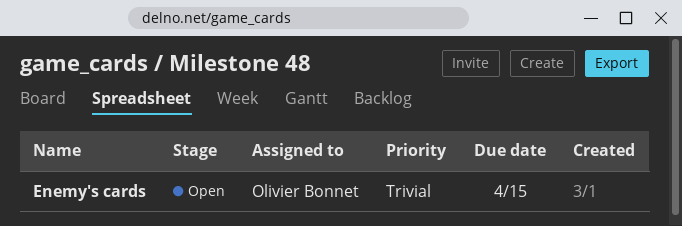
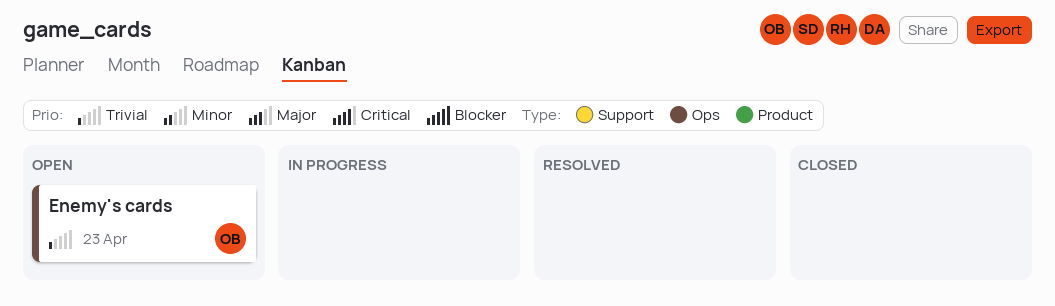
Enemy's cards, due: Apr 15 -> Apr 23

